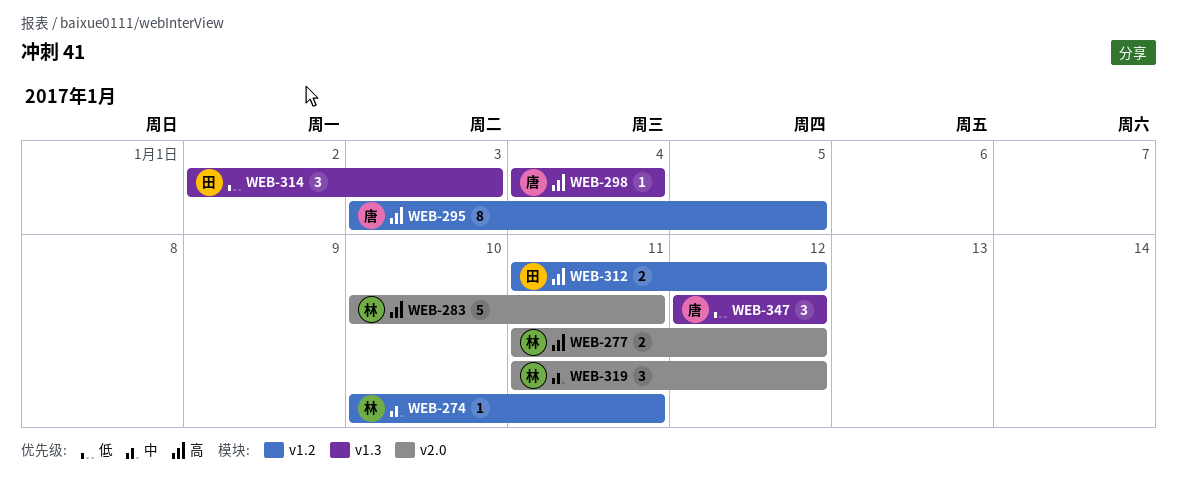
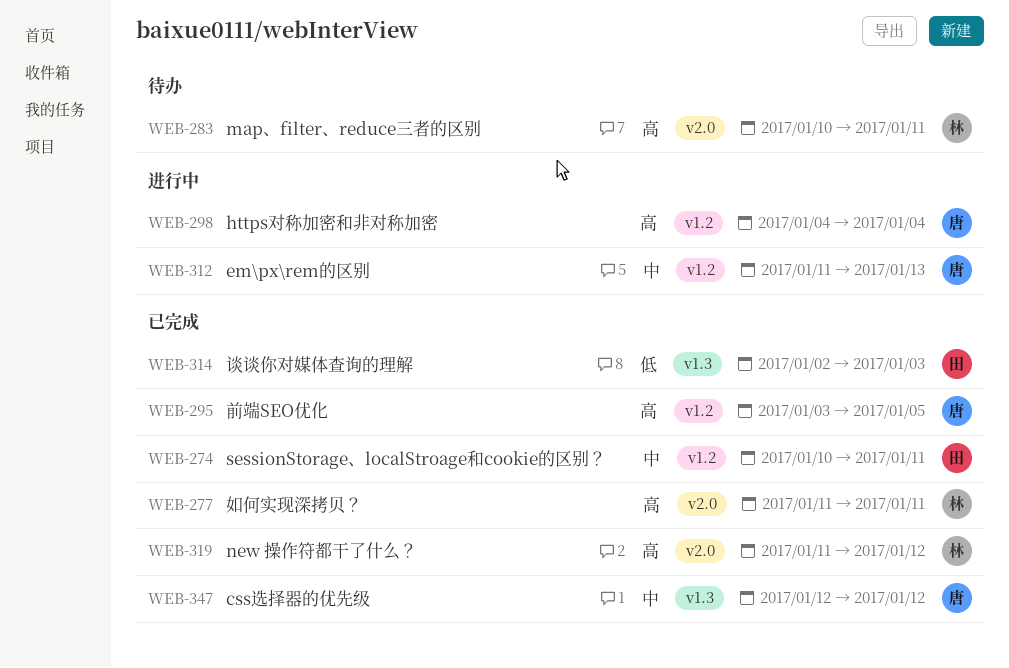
WEB-274, owner: 林 -> 田
WEB-277, due: Jan 12 -> Jan 11
WEB-298, label: v1.3 -> v1.2
WEB-312, owner: 田 -> 唐
WEB-312, priority: 高 -> 中
WEB-312, due: Jan 12 -> Jan 13
WEB-319, priority: 中 -> 高
WEB-347, priority: 低 -> 中

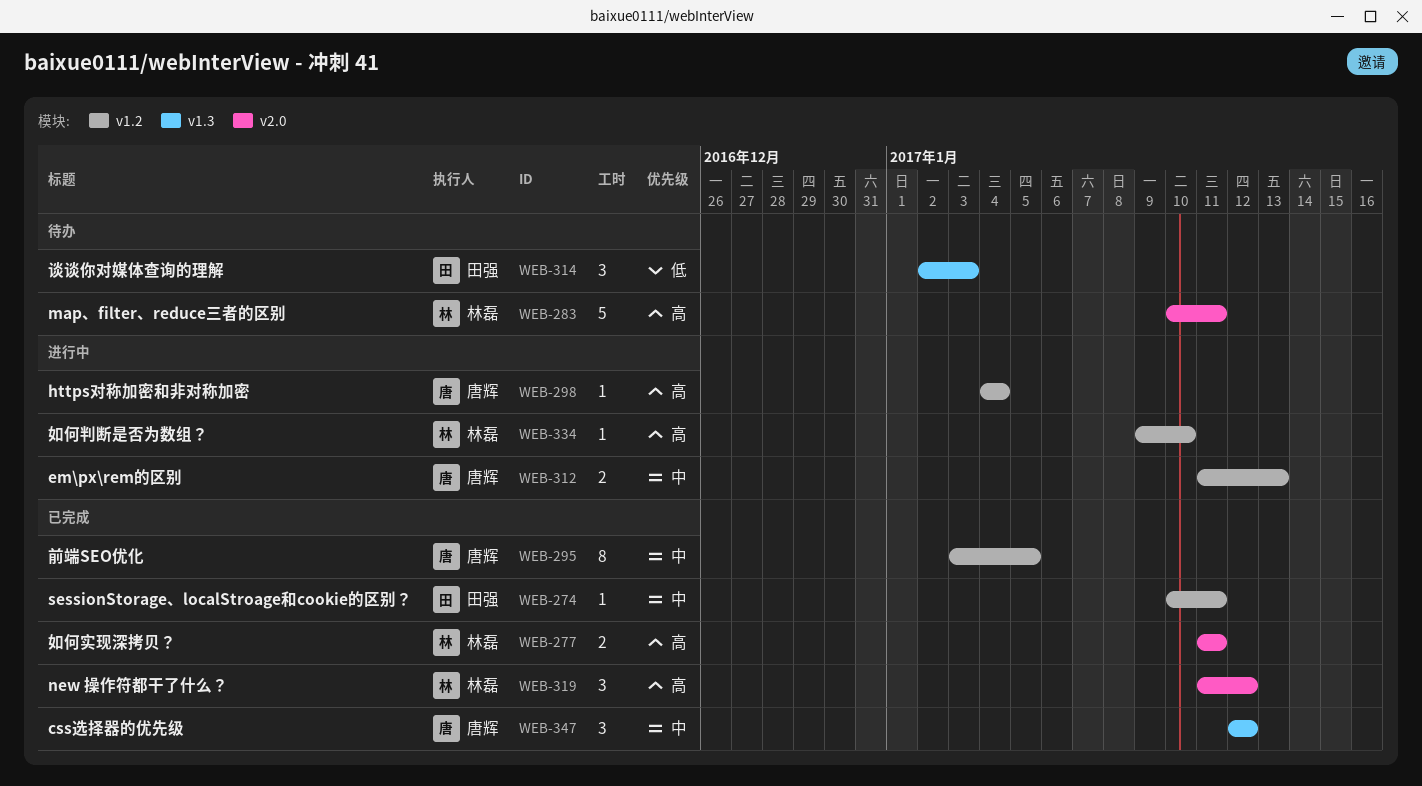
WEB-295, priority: 高 -> 中
WEB-314, status: 已完成 -> 待办
WEB-334: none -> present

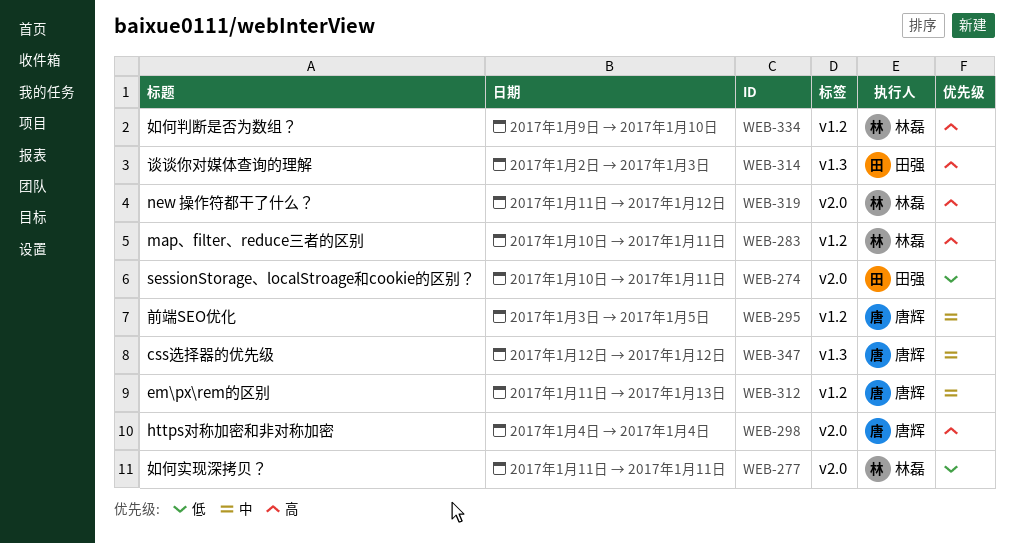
WEB-274, priority: 中 -> 低
WEB-274, label: v1.2 -> v2.0
WEB-277, priority: 高 -> 低
WEB-283, label: v2.0 -> v1.2
WEB-298, label: v1.2 -> v2.0
WEB-314, priority: 低 -> 高

